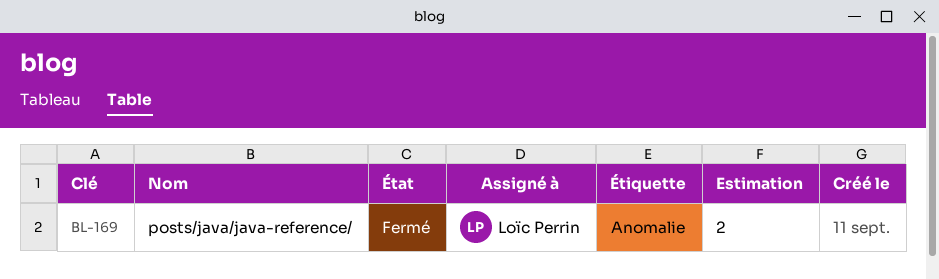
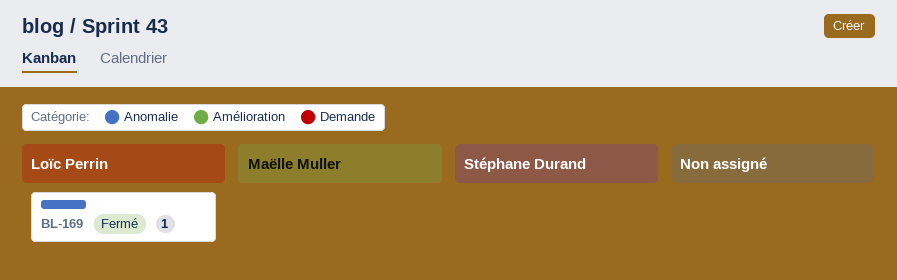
BL-169, estimate: 2 -> 1

